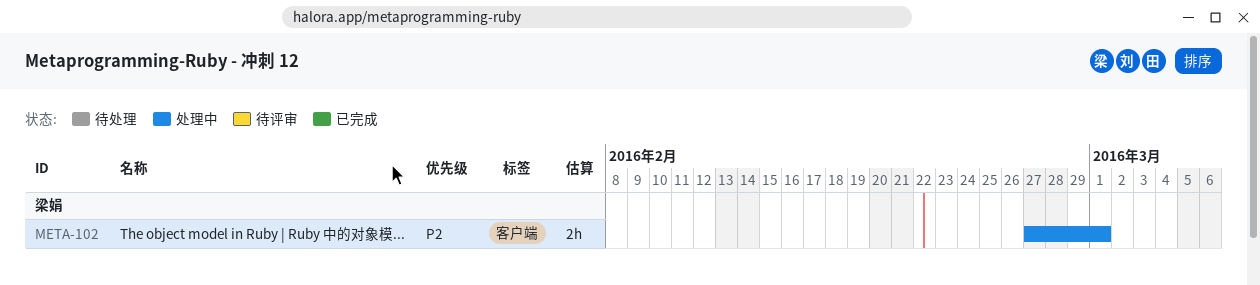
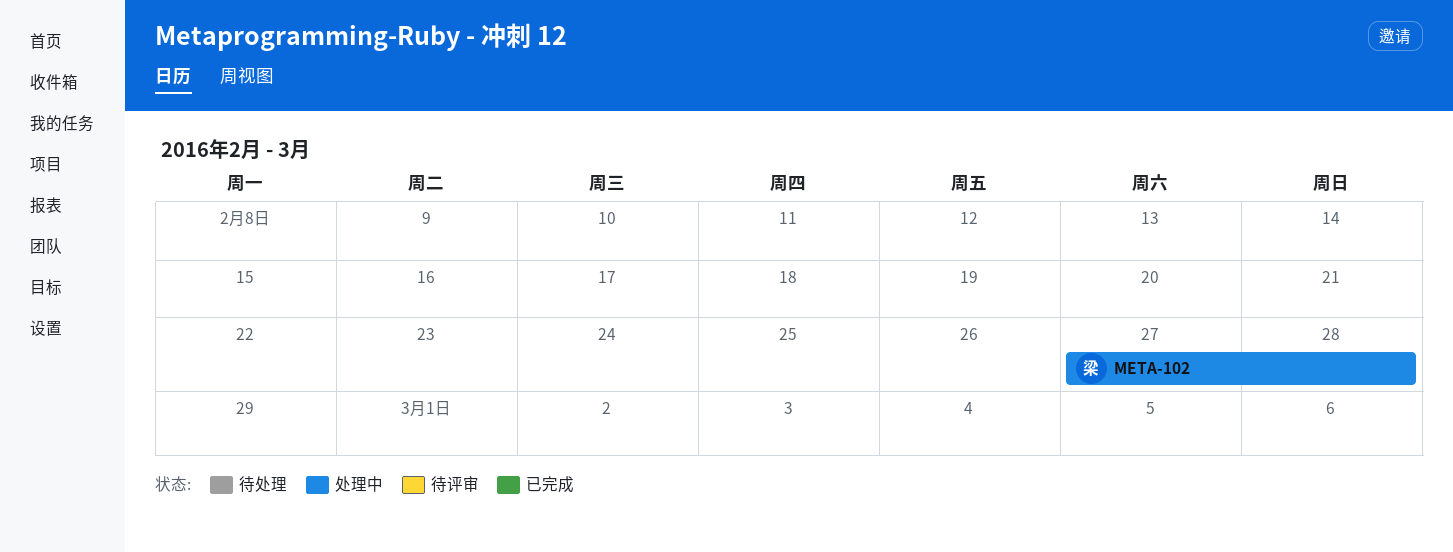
META-102, due: Mar 1 -> Feb 28

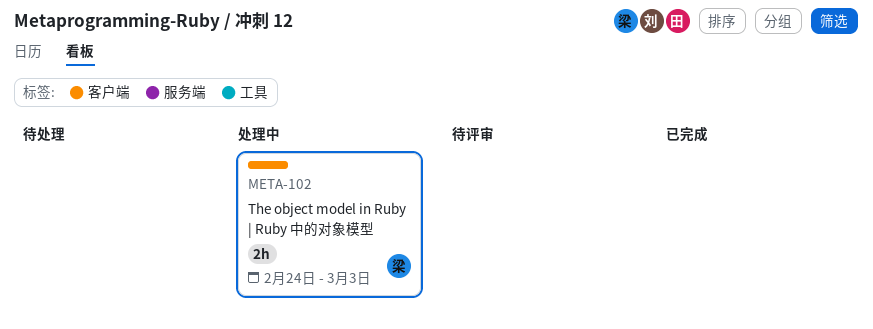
META-102, start: Feb 27 -> Feb 24
META-102, due: Feb 28 -> Mar 3

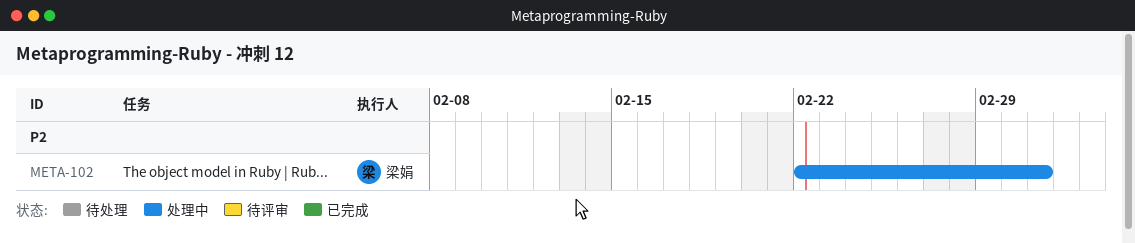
META-102, start: Feb 24 -> Feb 22
META-102, due: Mar 3 -> Mar 2

